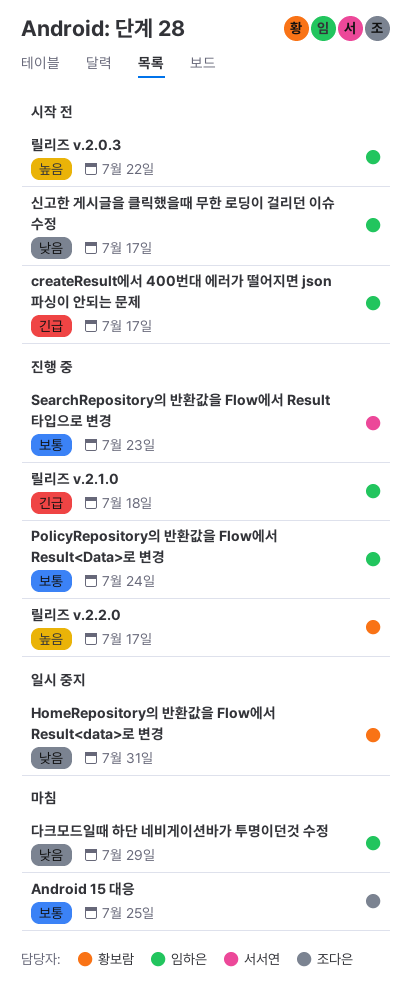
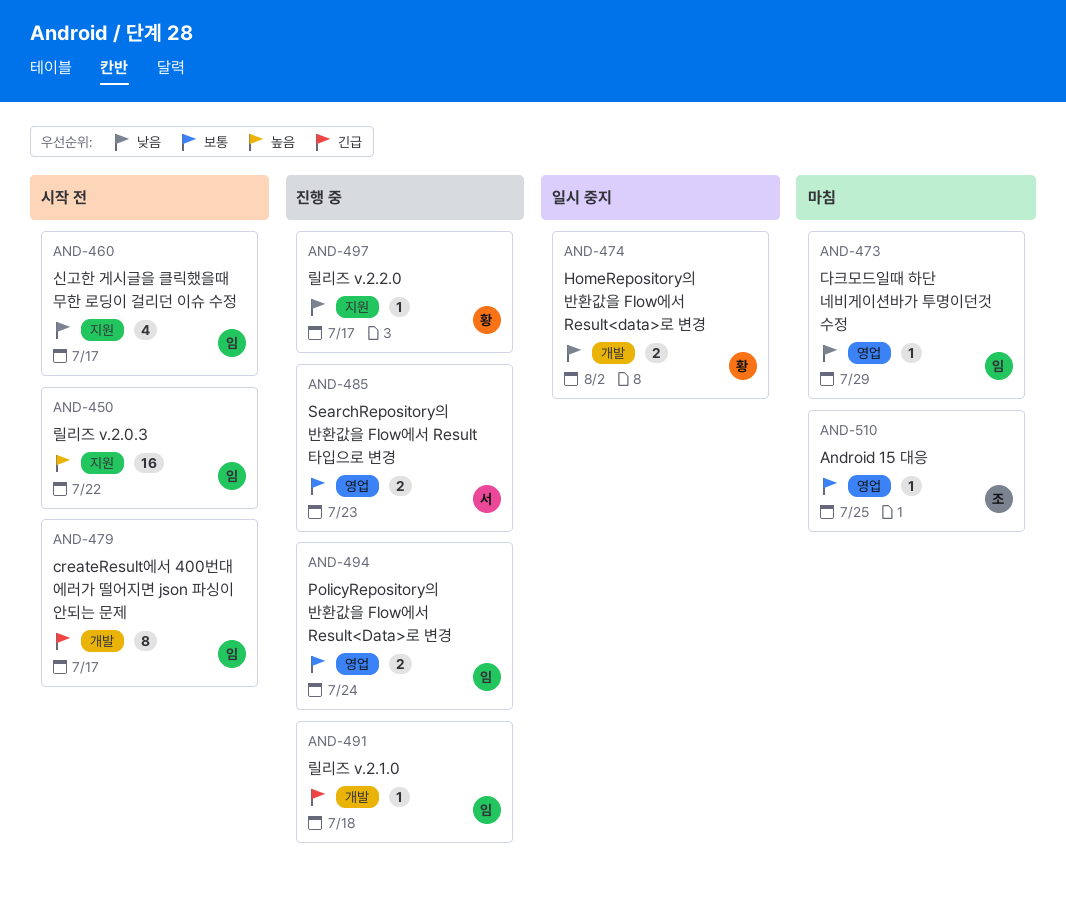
HomeRepository의 반환값을 Flow에서 Result<data>로 변경, due: Jul 31 -> Aug 2
릴리즈 v.2.2.0, priority: 높음 -> 낮음

